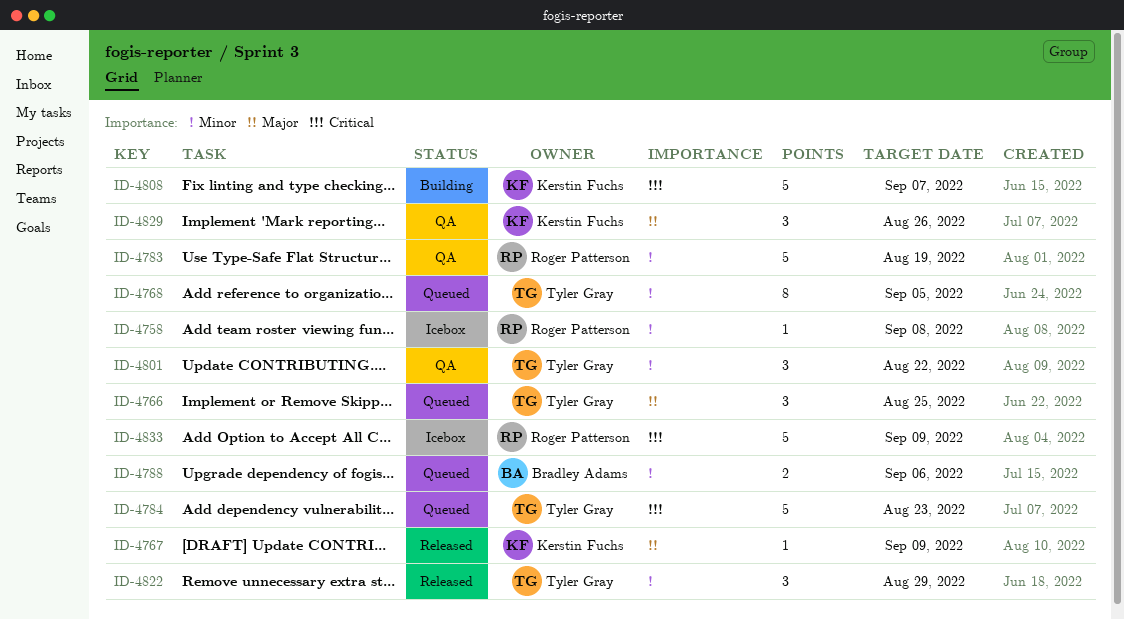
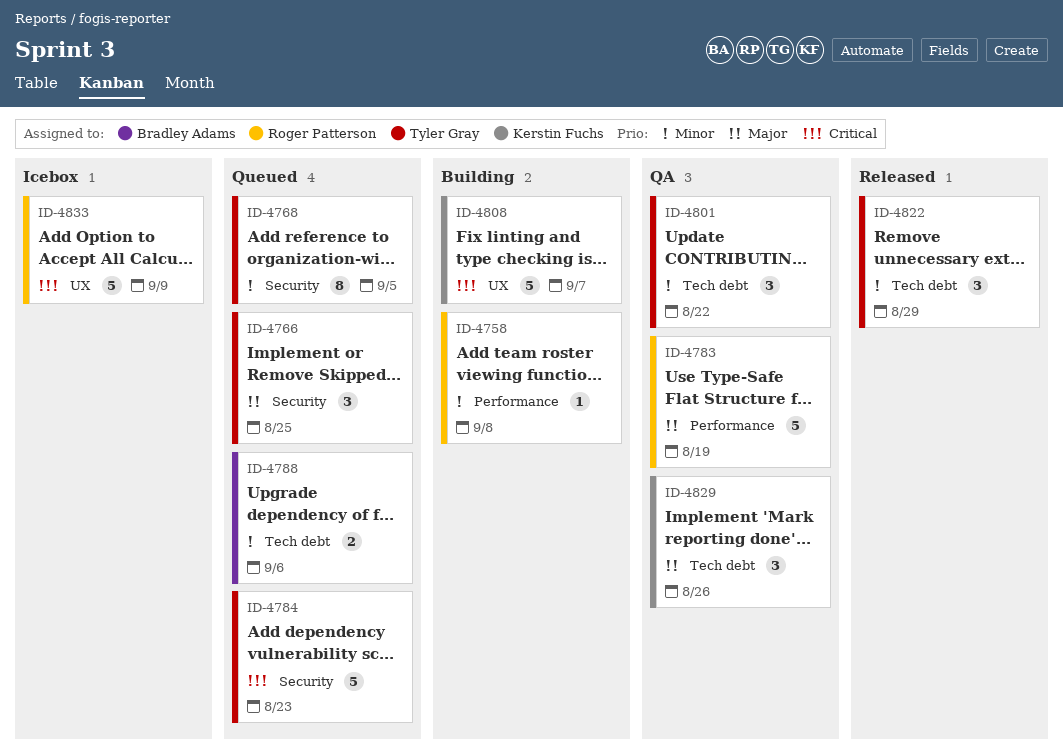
ID-4758, status: Icebox -> Building
ID-4767: present -> none
ID-4783, priority: Minor -> Major

